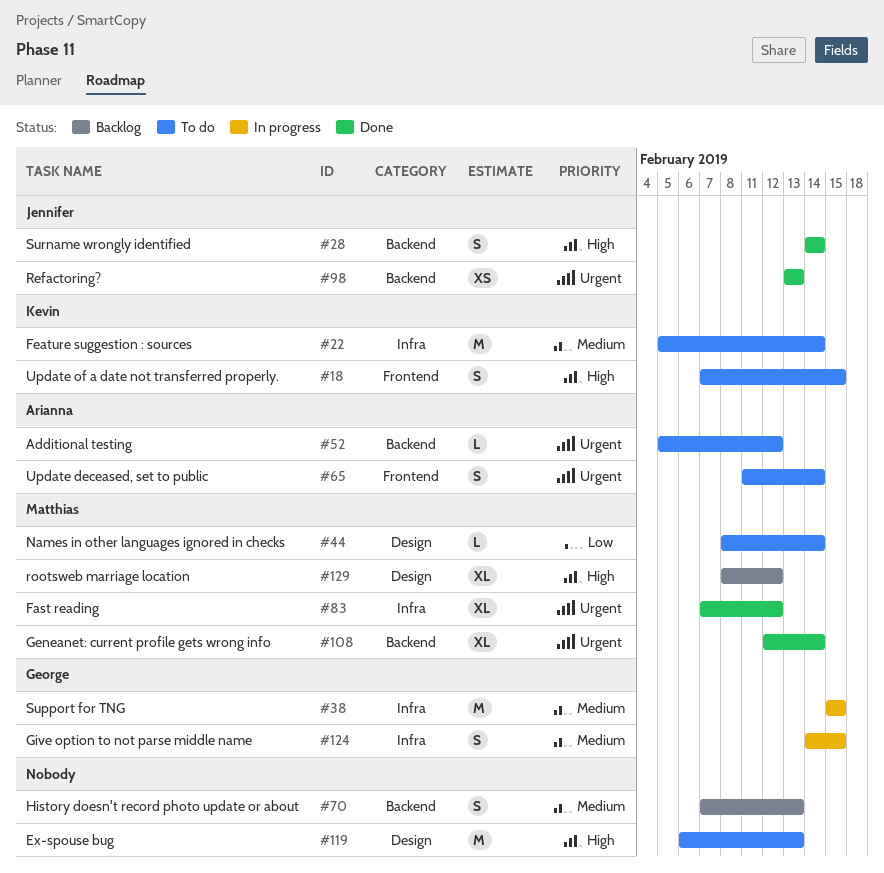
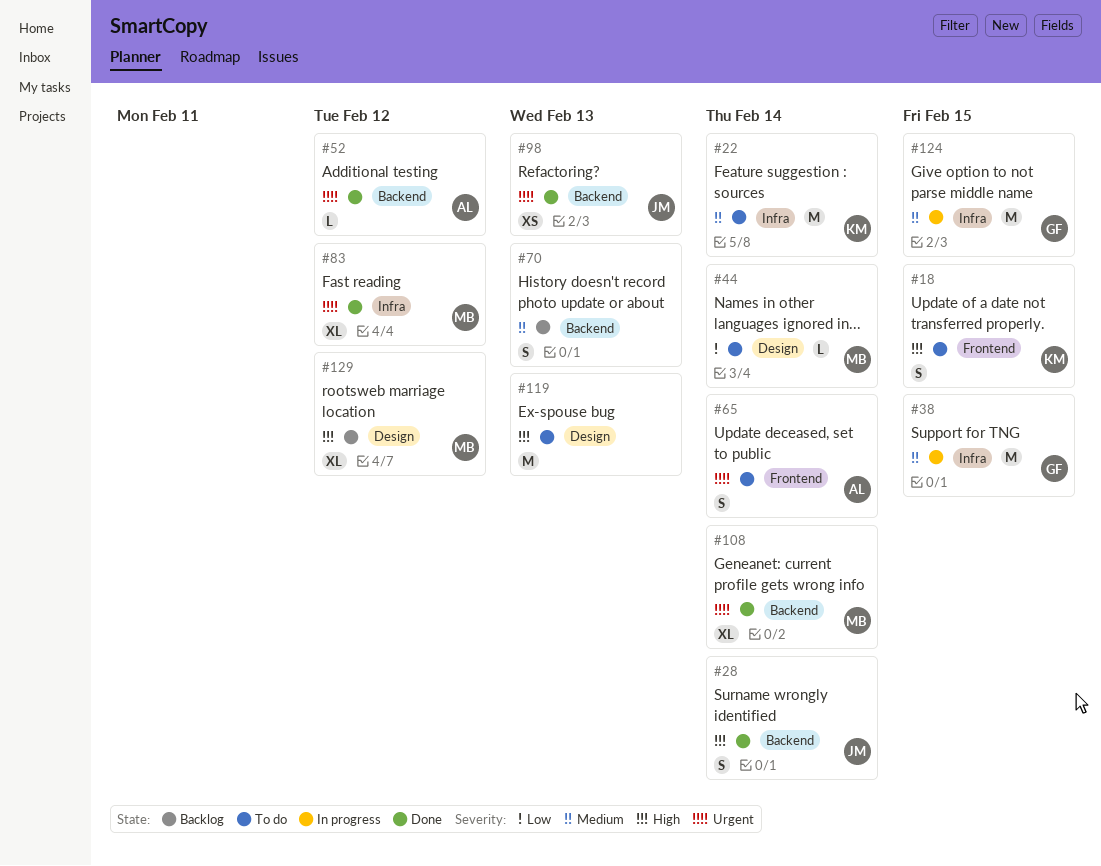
#52, status: To do -> Done
#124, estimate: S -> M

